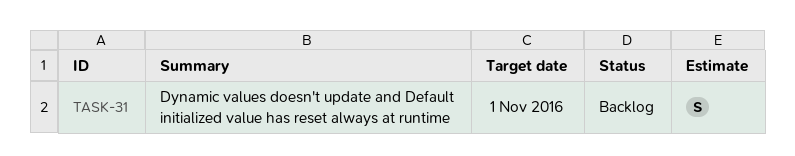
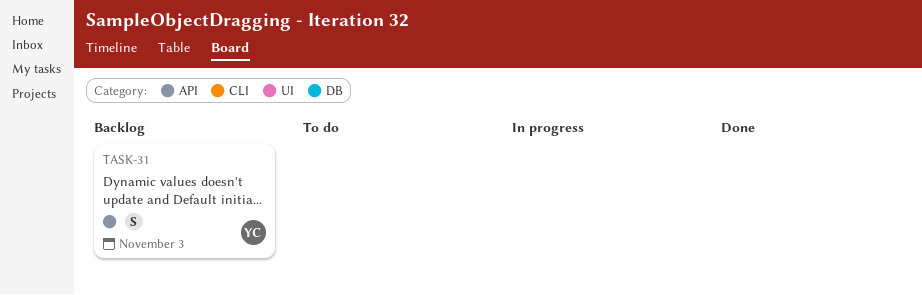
TASK-31, due: Nov 1 -> Nov 3

